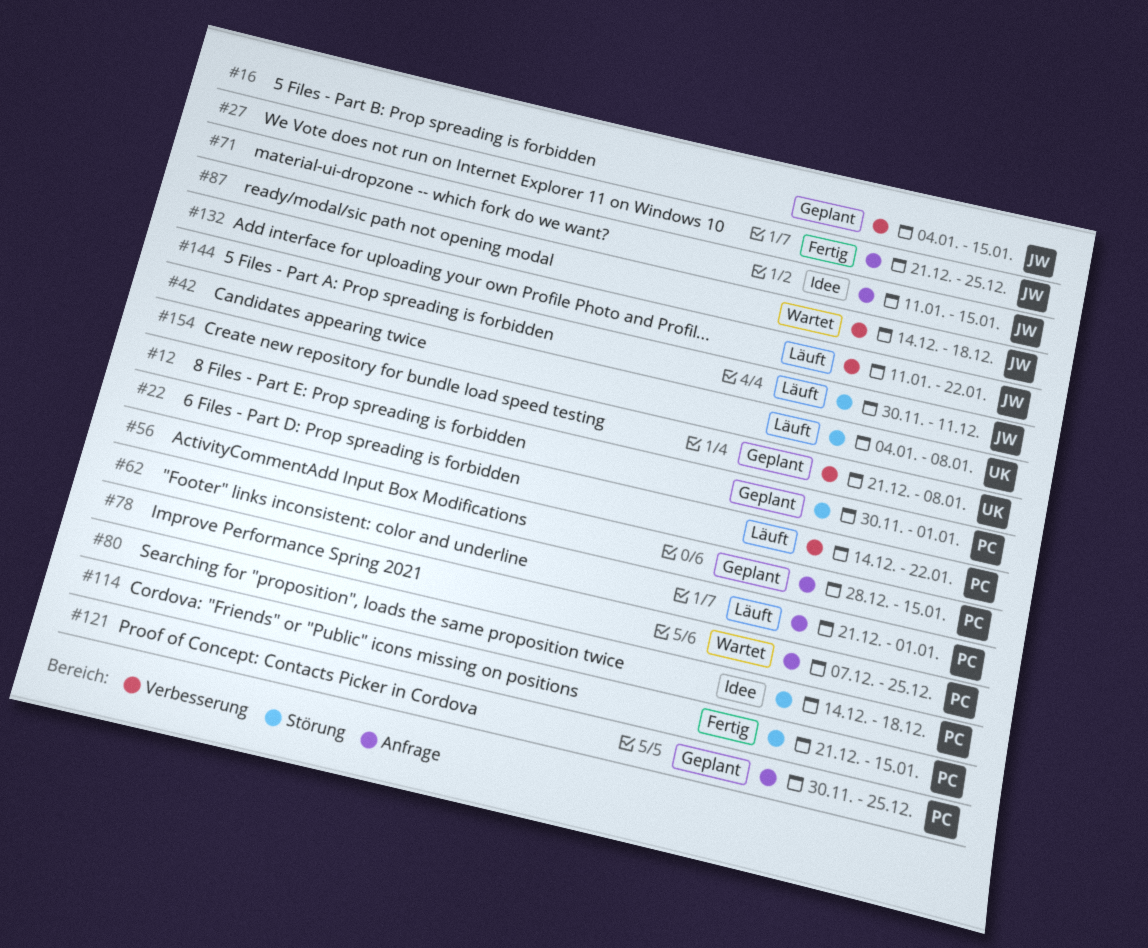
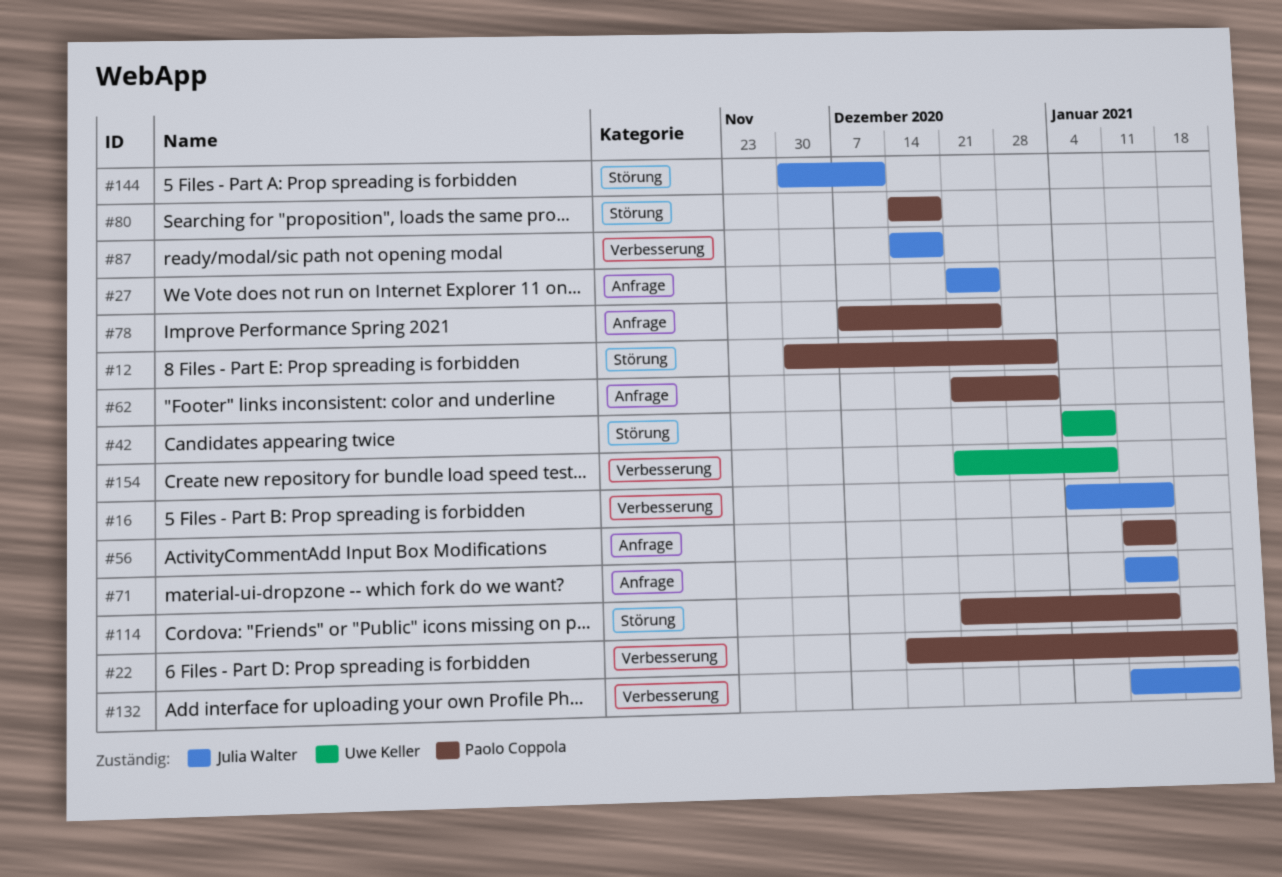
#56, start: Dec 28 -> Jan 11
#121: present -> none

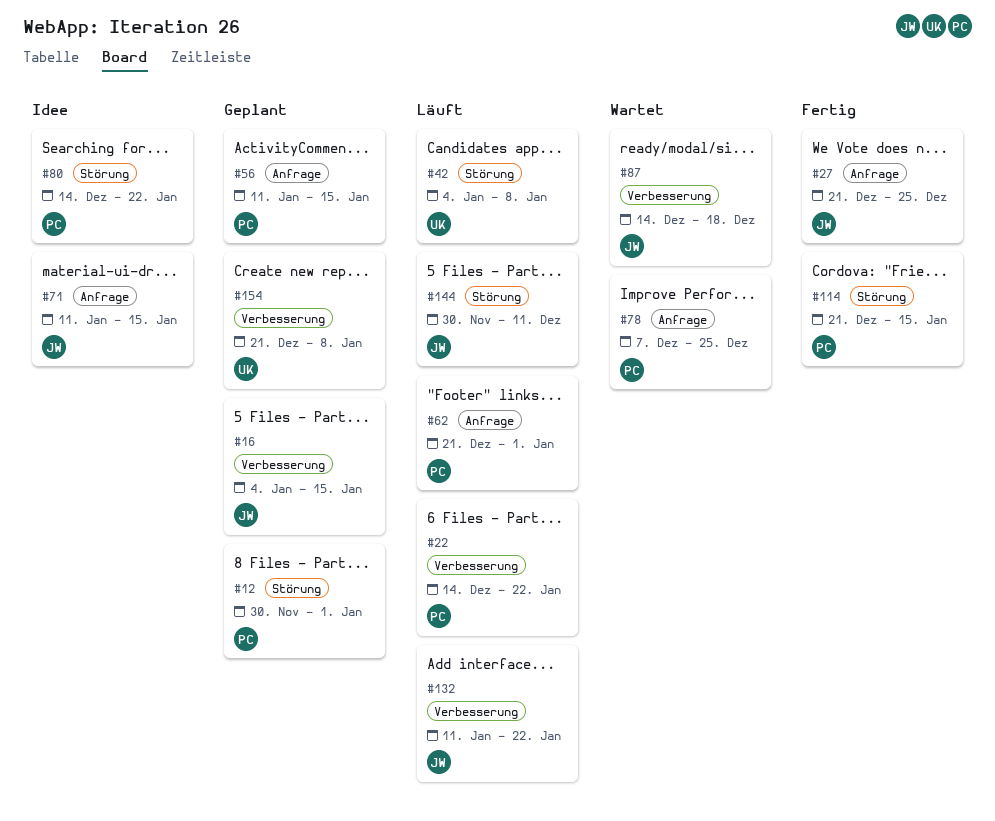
#80, due: Dec 18 -> Jan 22

